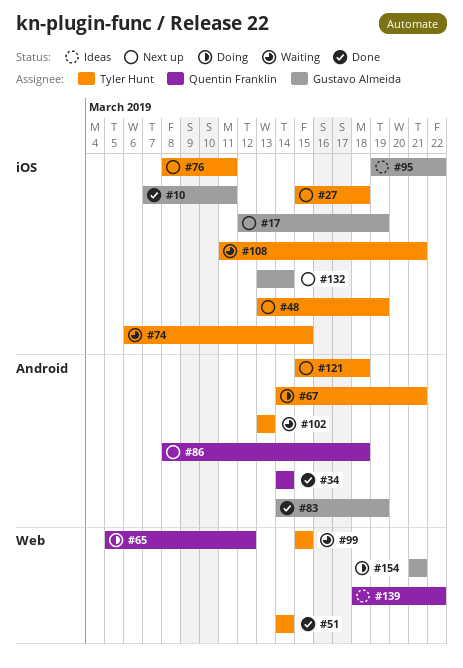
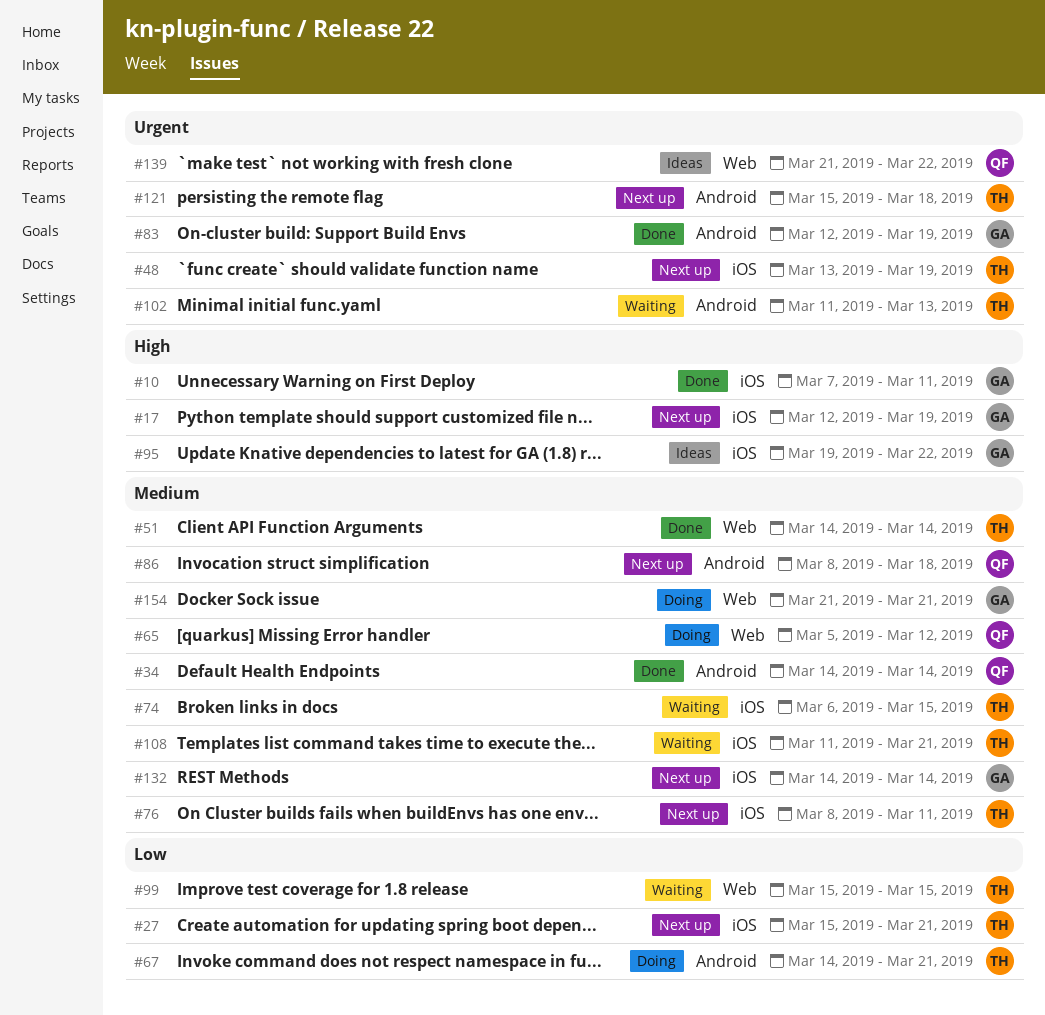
#27, due: Mar 18 -> Mar 21
#83, start: Mar 14 -> Mar 12
#102, start: Mar 13 -> Mar 11
#132, start: Mar 13 -> Mar 14
#139, start: Mar 18 -> Mar 21

